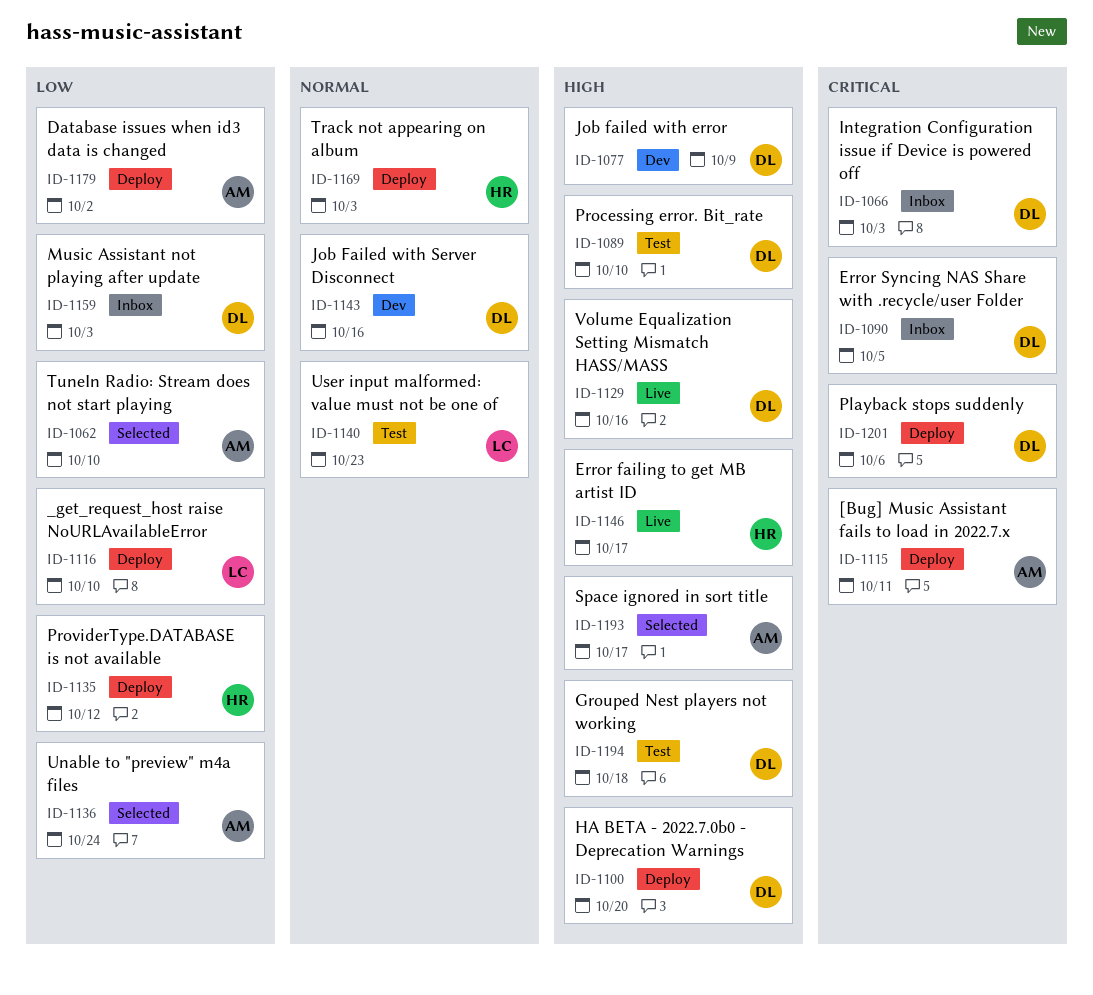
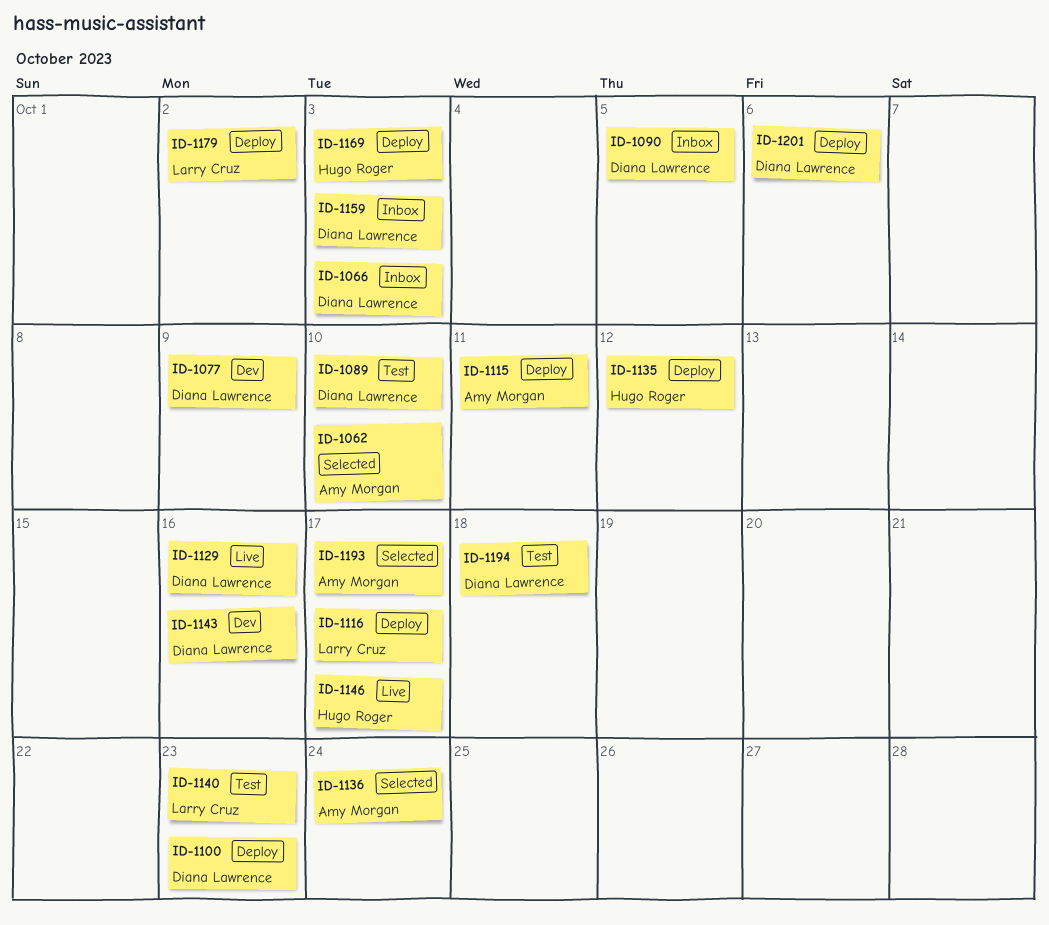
ID-1100, due: Oct 20 -> Oct 23
ID-1116, due: Oct 10 -> Oct 17
ID-1179, owner: Amy Morgan -> Larry Cruz

